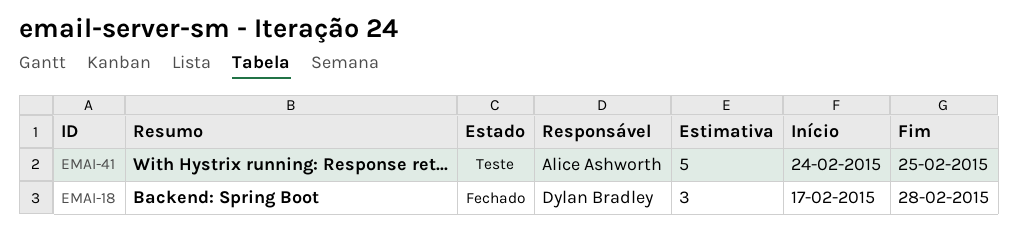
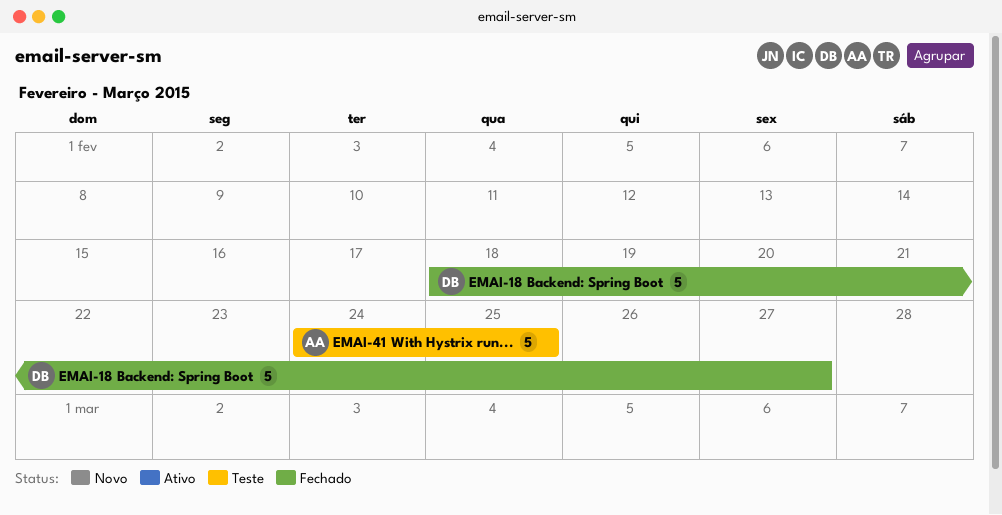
EMAI-18, estimate: 3 -> 5
EMAI-18, start: Feb 17 -> Feb 18
EMAI-18, due: Feb 28 -> Feb 27

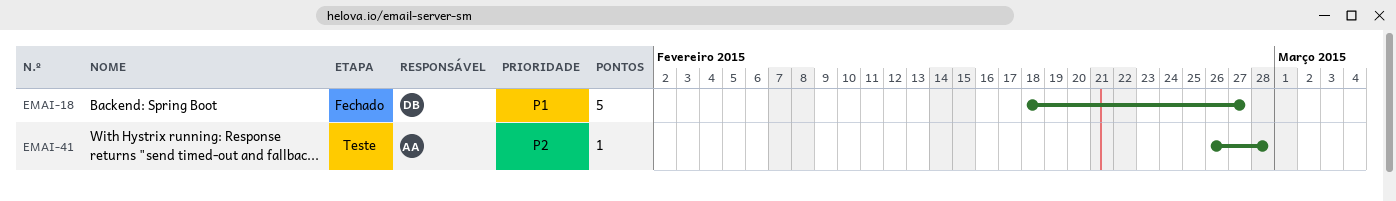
EMAI-41, estimate: 5 -> 1
EMAI-41, start: Feb 24 -> Feb 26
EMAI-41, due: Feb 25 -> Feb 28

